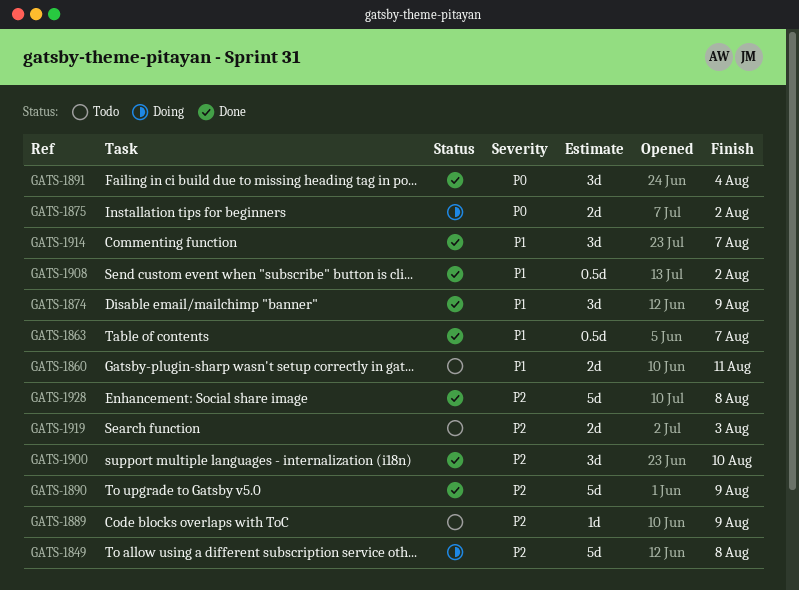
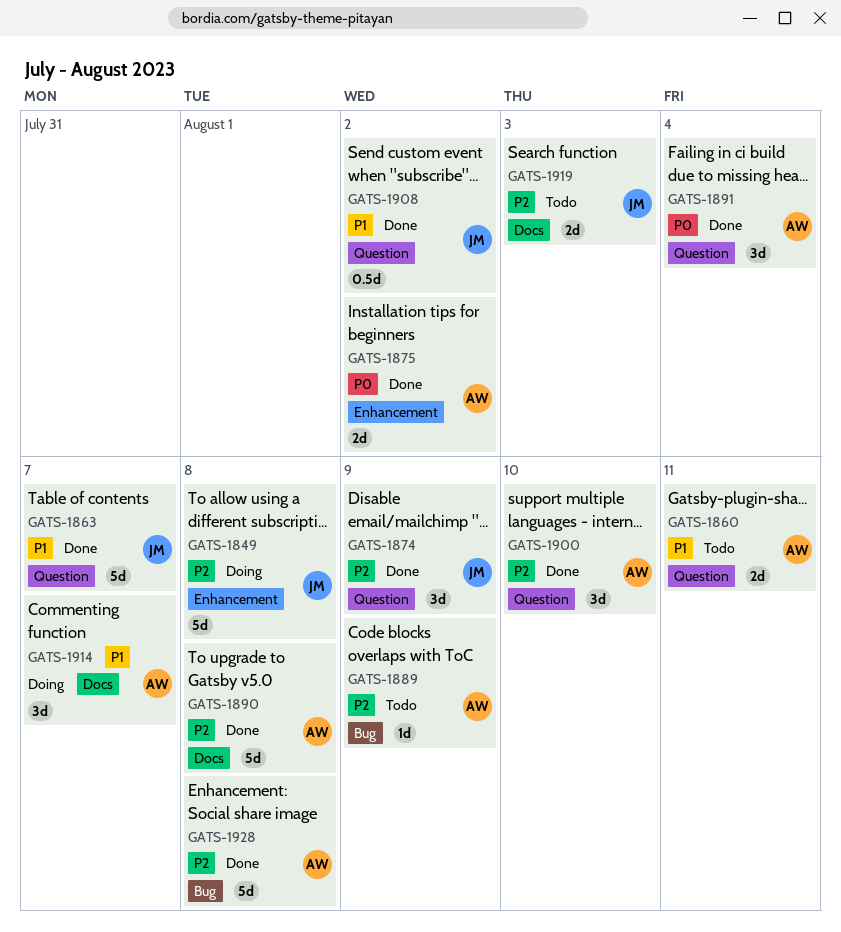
GATS-1863, estimate: 0.5d -> 5d
GATS-1874, priority: P1 -> P2
GATS-1875, status: Doing -> Done
GATS-1890, due: Aug 9 -> Aug 8
GATS-1914, status: Done -> Doing

